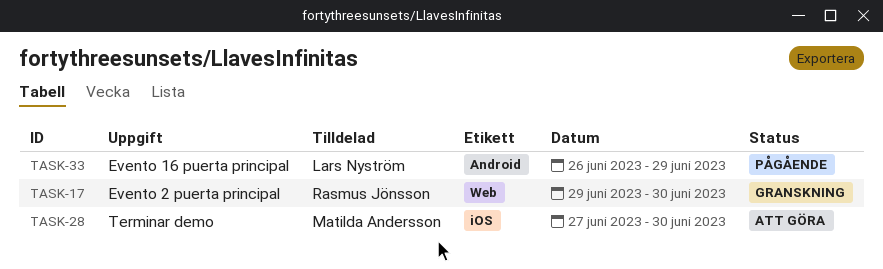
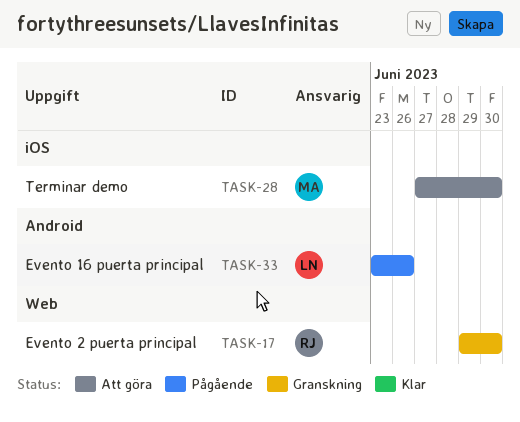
TASK-33, start: Jun 26 -> Jun 23
TASK-33, due: Jun 29 -> Jun 26

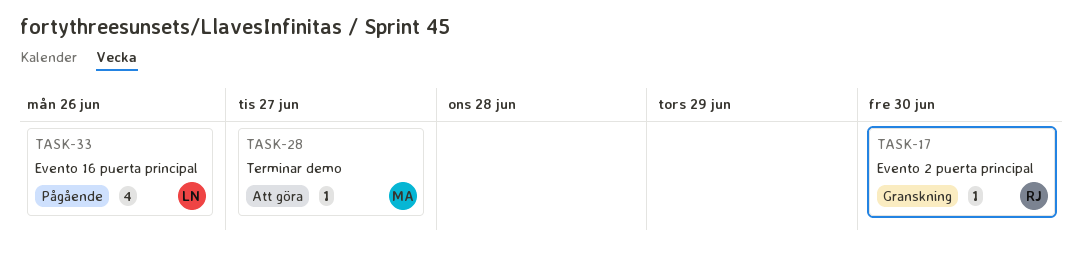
TASK-28, due: Jun 30 -> Jun 27

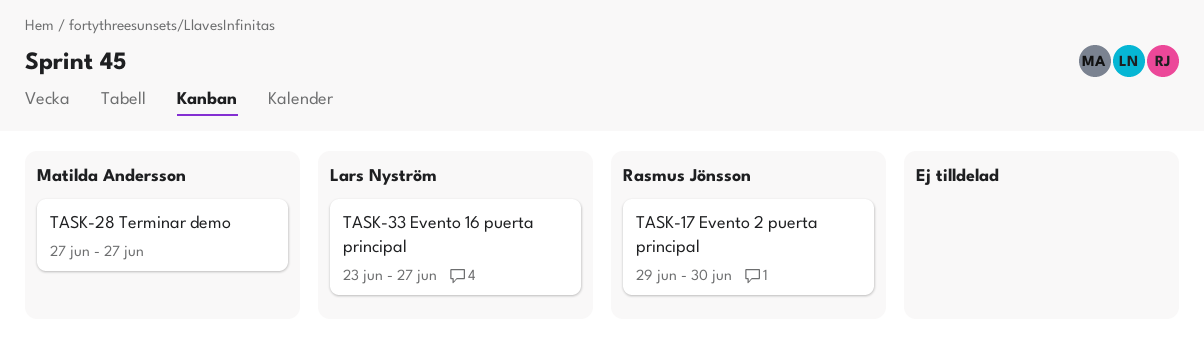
TASK-33, due: Jun 26 -> Jun 27

